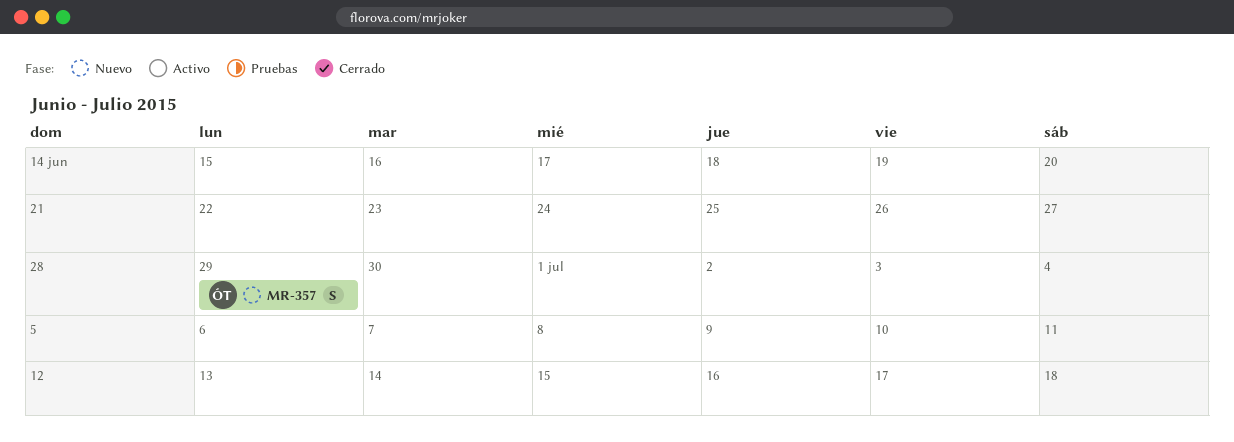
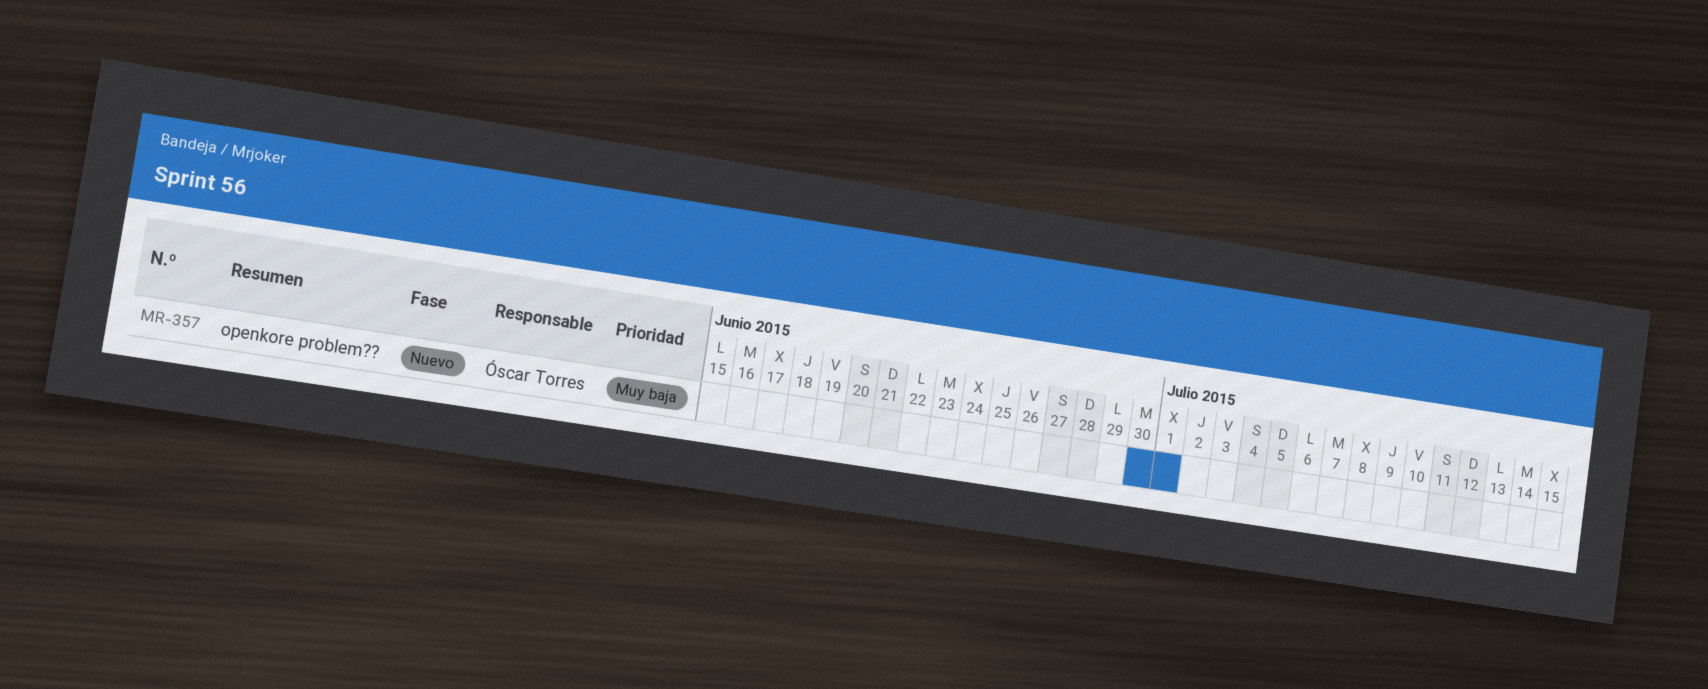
MR-357, start: Jun 29 -> Jun 30
MR-357, due: Jun 29 -> Jul 1

